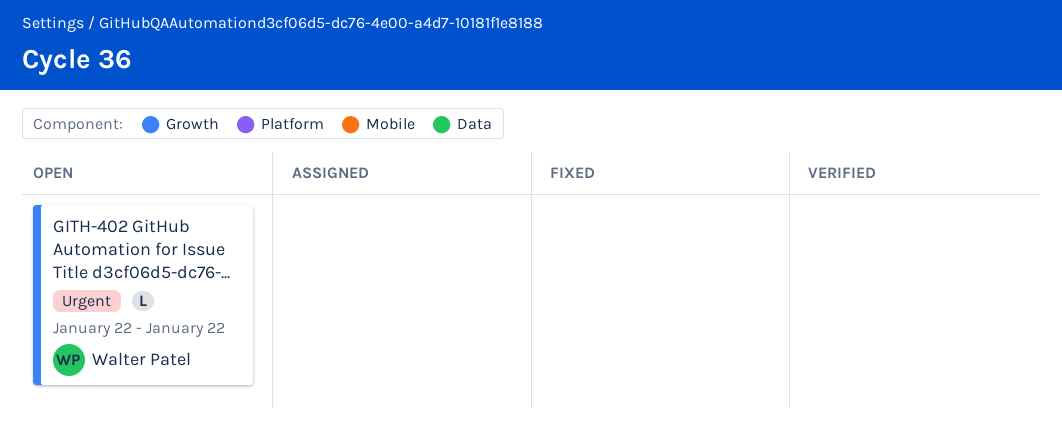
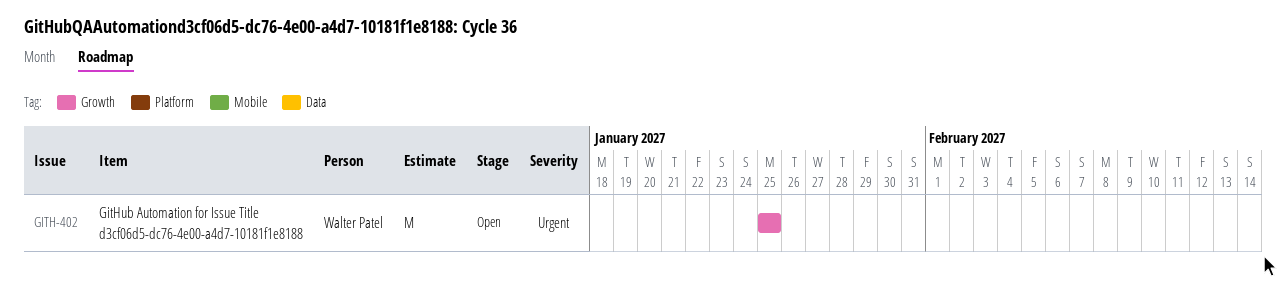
GITH-402, estimate: L -> M
GITH-402, start: Jan 22 -> Jan 25
GITH-402, due: Jan 22 -> Jan 25

